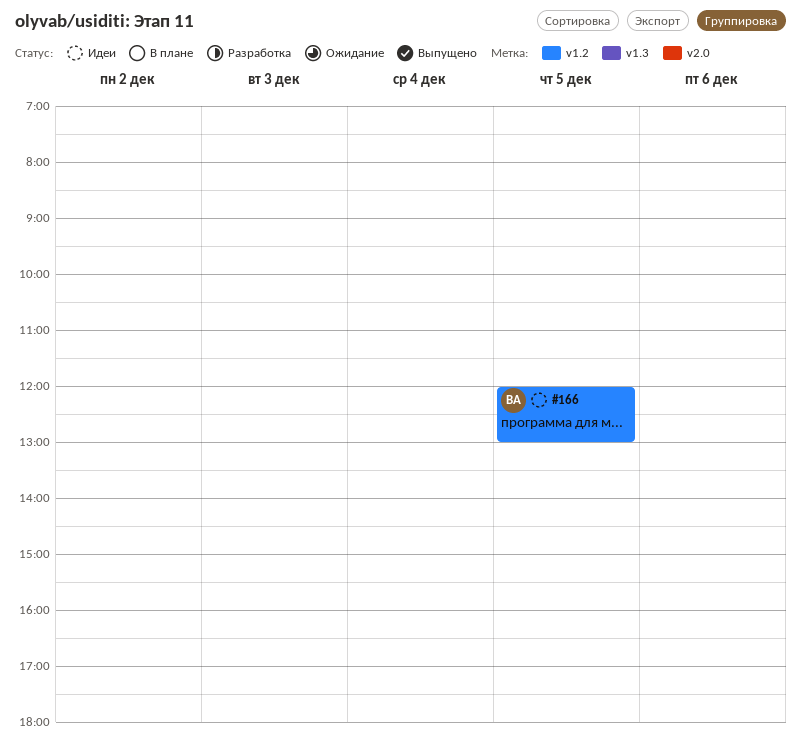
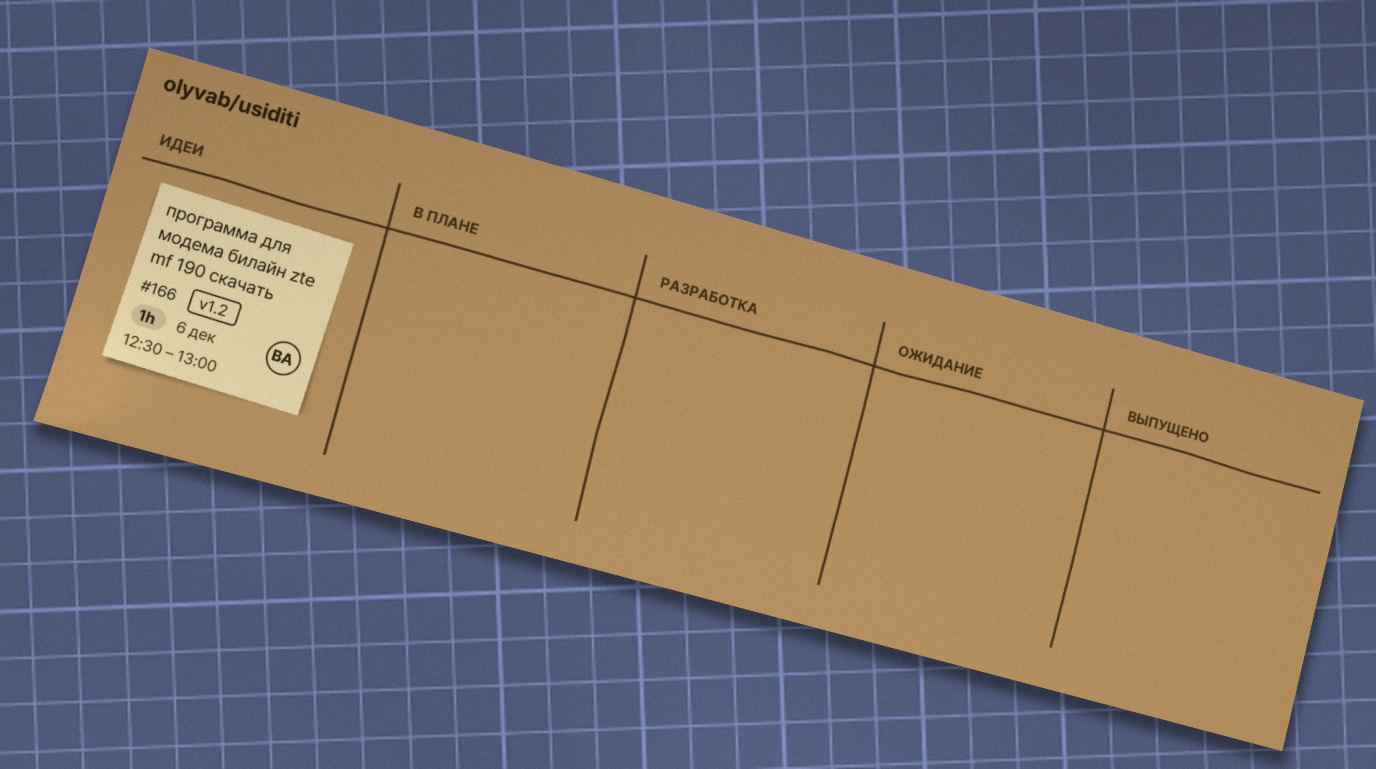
#166, day: Dec 5 -> Dec 6
#166, begins: 12:00 -> 12:30

